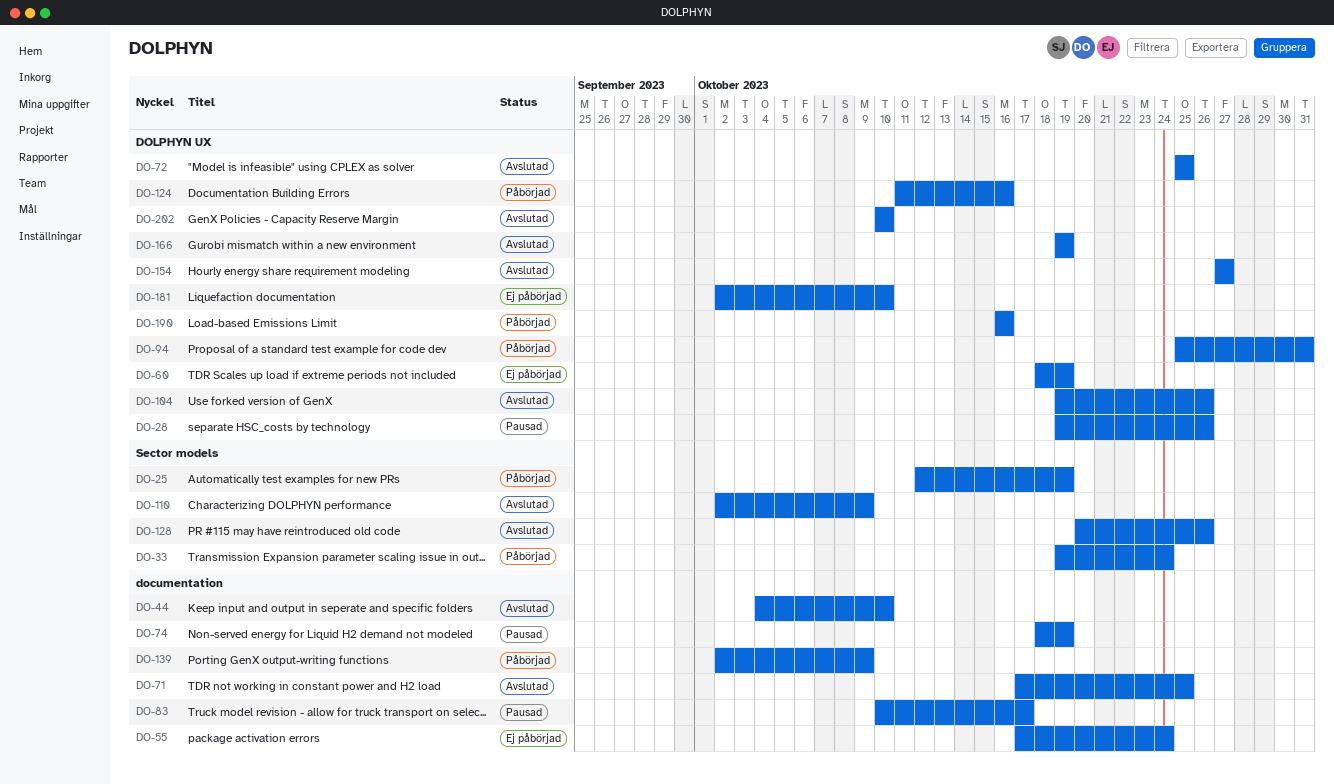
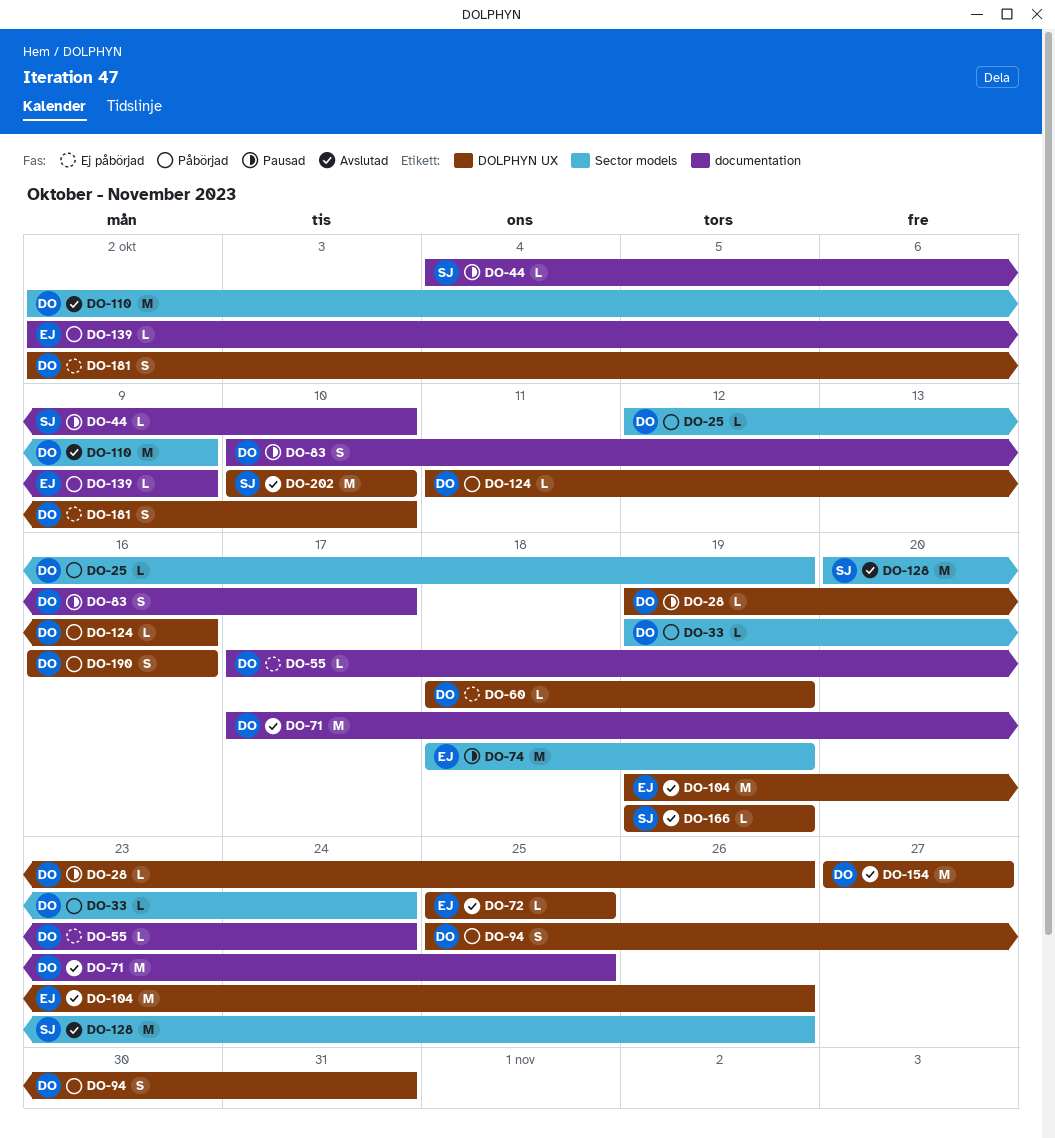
DO-44, status: Avslutad -> Pausad
DO-74, label: documentation -> Sector models

